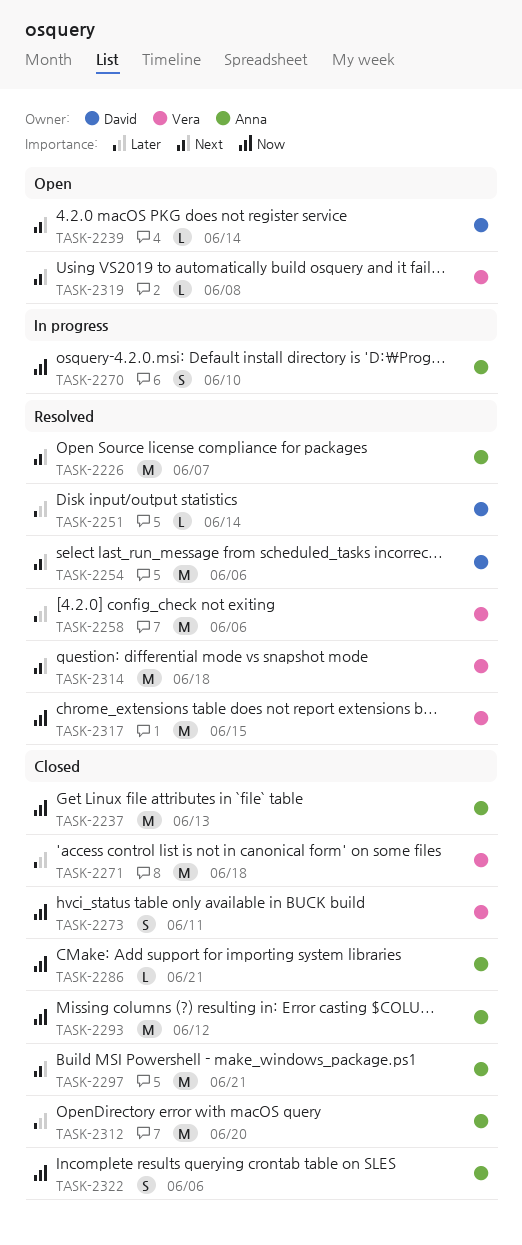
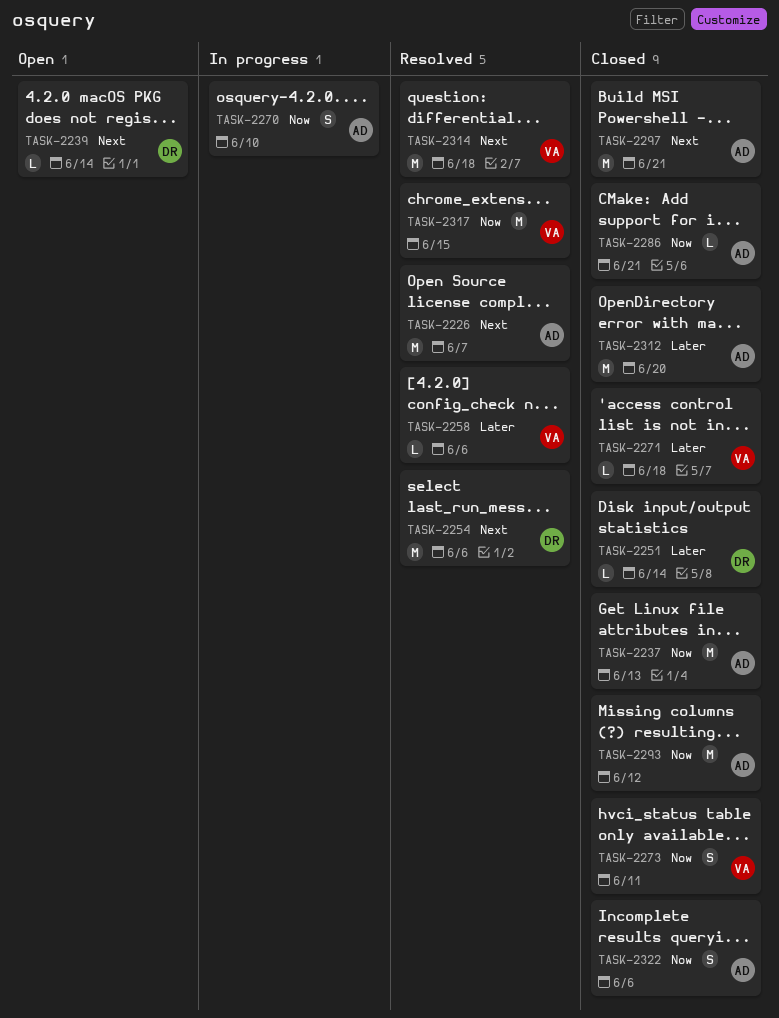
TASK-2251, status: Resolved -> Closed
TASK-2258, estimate: M -> L
TASK-2271, estimate: M -> L
TASK-2319: present -> none

